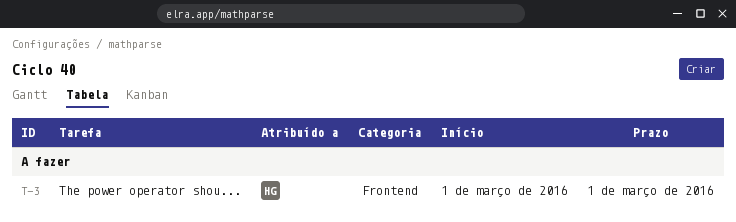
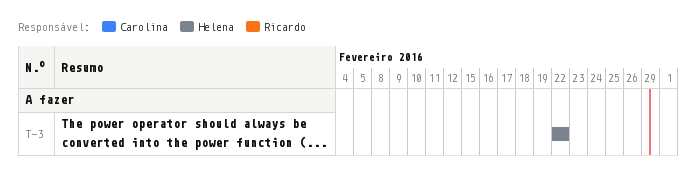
T-3, start: Mar 1 -> Feb 22
T-3, due: Mar 1 -> Feb 22

